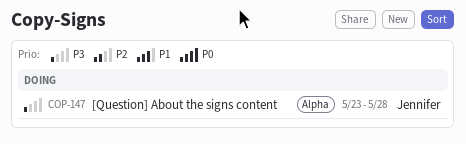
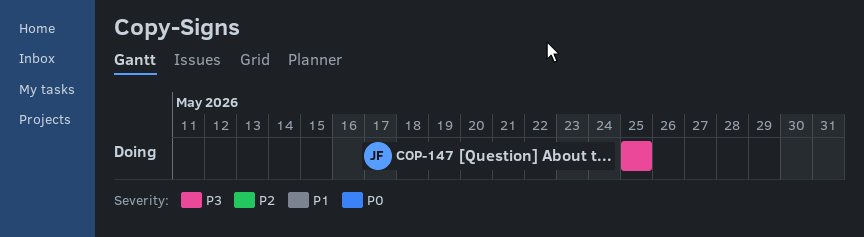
COP-147, start: May 23 -> May 25
COP-147, due: May 28 -> May 25

